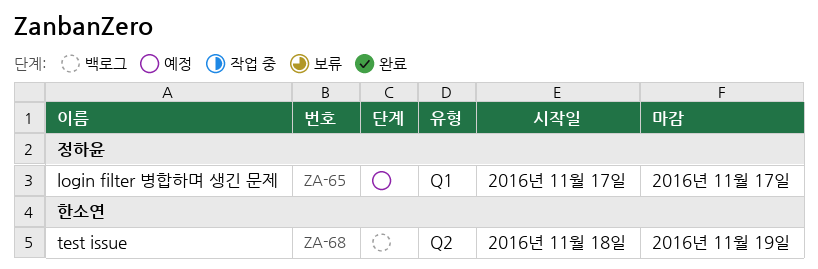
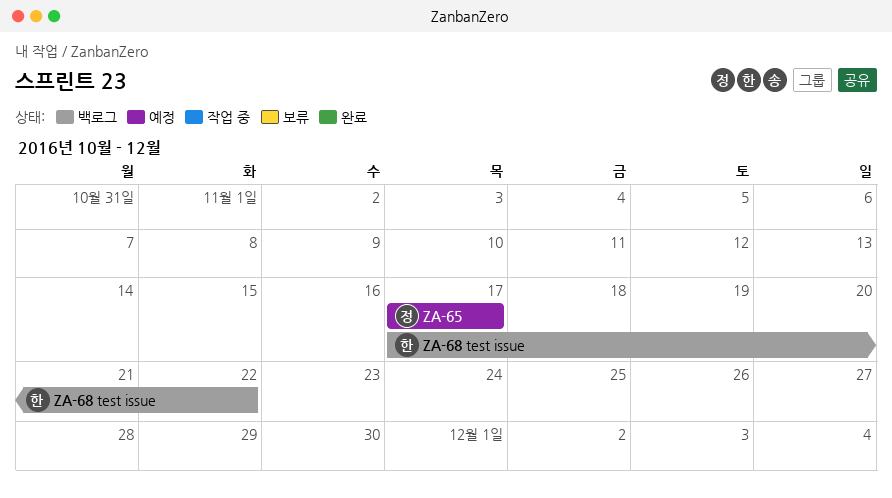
ZA-68, start: Nov 18 -> Nov 17
ZA-68, due: Nov 19 -> Nov 22

